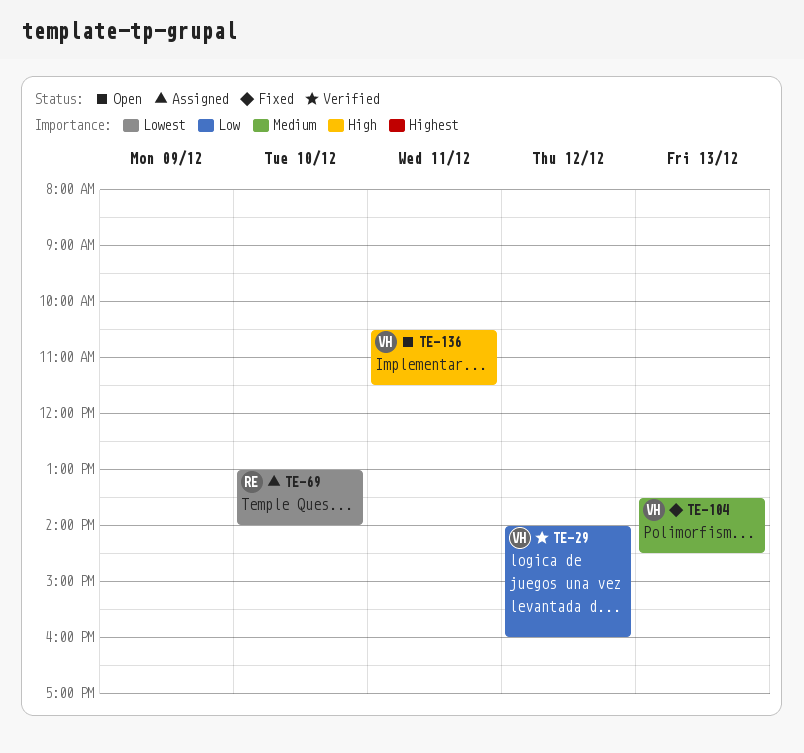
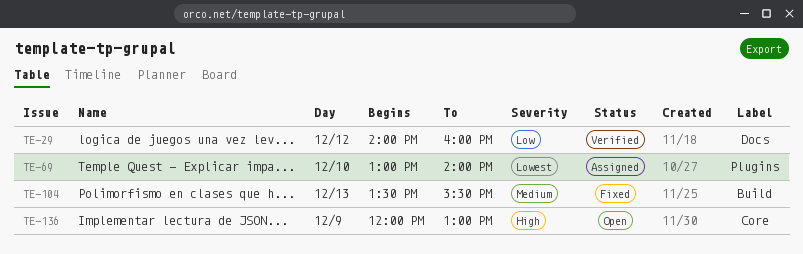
TE-104, ends: 14:30 -> 15:30
TE-136, day: Dec 11 -> Dec 9
TE-136, begins: 10:30 -> 12:00
TE-136, ends: 11:30 -> 13:00

